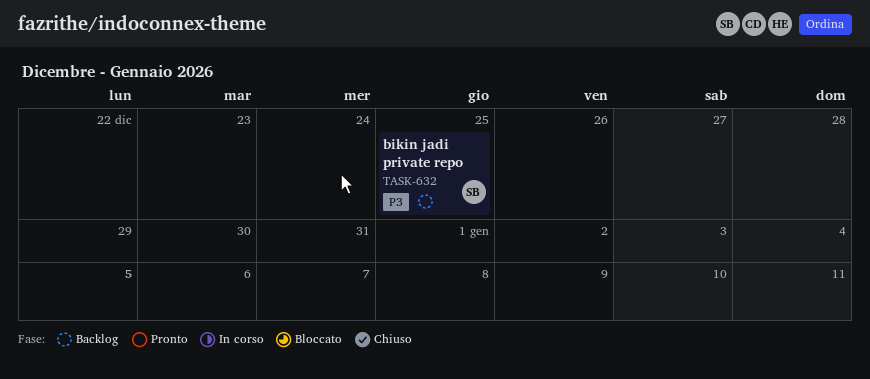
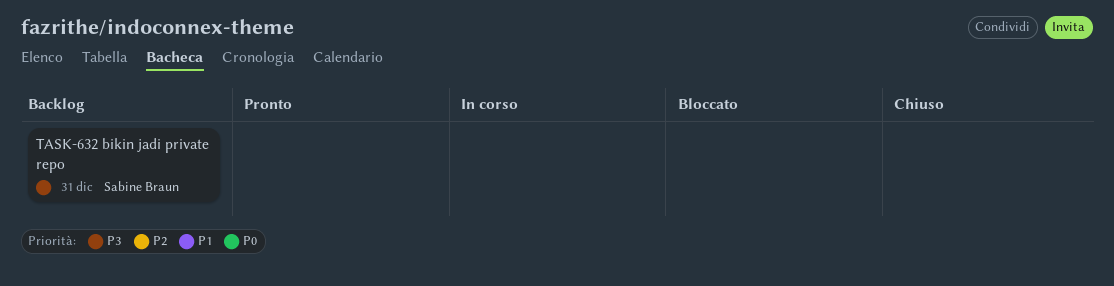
TASK-632, due: Dec 25 -> Dec 31

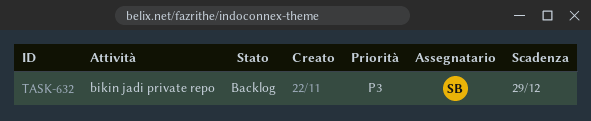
TASK-632, due: Dec 31 -> Dec 29

